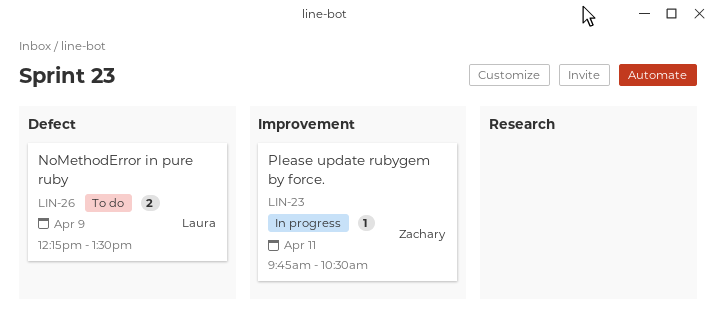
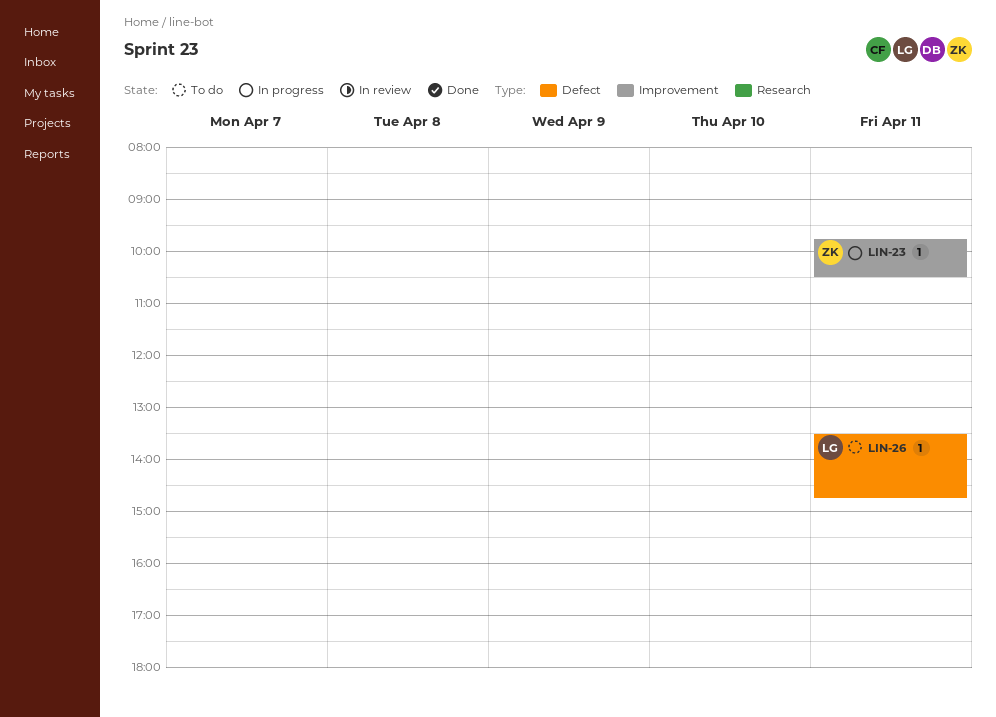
LIN-26, estimate: 2 -> 1
LIN-26, day: Apr 9 -> Apr 11
LIN-26, begins: 12:15 -> 13:30
LIN-26, ends: 13:30 -> 14:45

